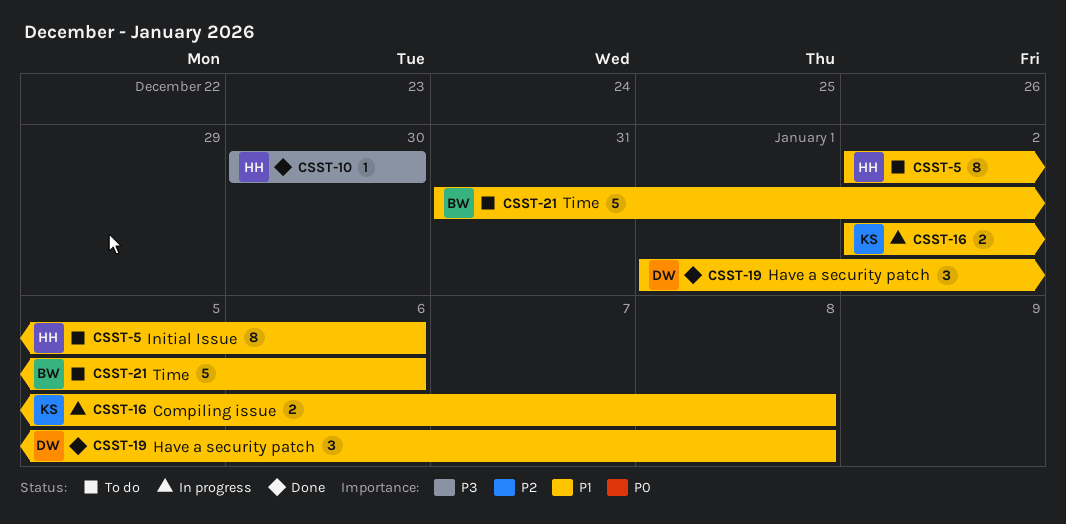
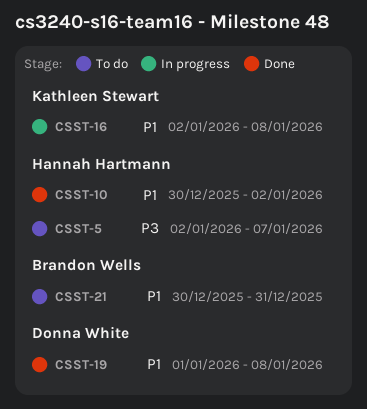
CSST-5, priority: P1 -> P3
CSST-5, due: Jan 6 -> Jan 7
CSST-10, priority: P3 -> P1
CSST-10, due: Dec 30 -> Jan 2
CSST-21, start: Dec 31 -> Dec 30
CSST-21, due: Jan 6 -> Dec 31

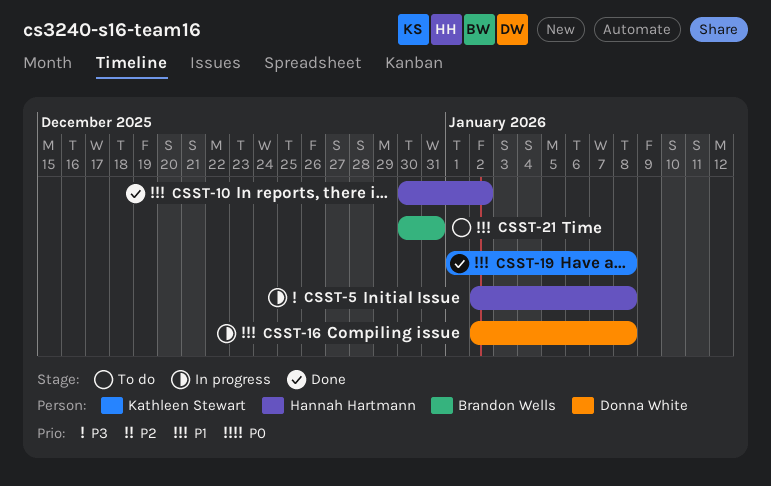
CSST-5, status: To do -> In progress
CSST-5, due: Jan 7 -> Jan 8
CSST-16, owner: Kathleen Stewart -> Donna White
CSST-19, owner: Donna White -> Kathleen Stewart

